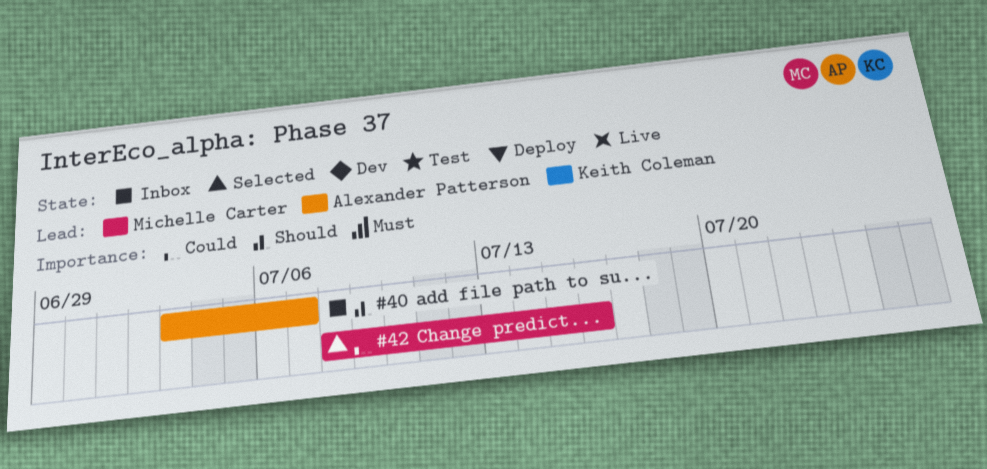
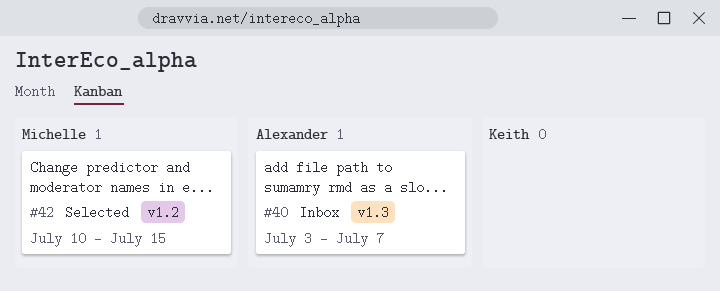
#42, start: Jul 8 -> Jul 10
#42, due: Jul 16 -> Jul 15

